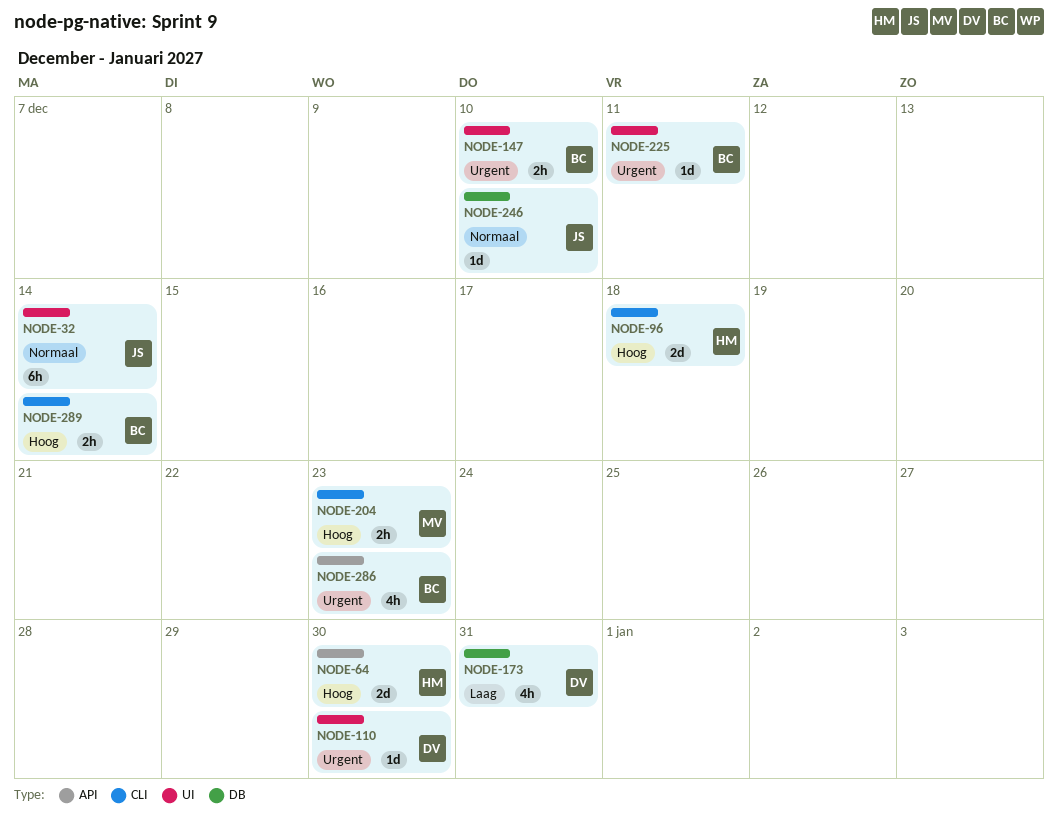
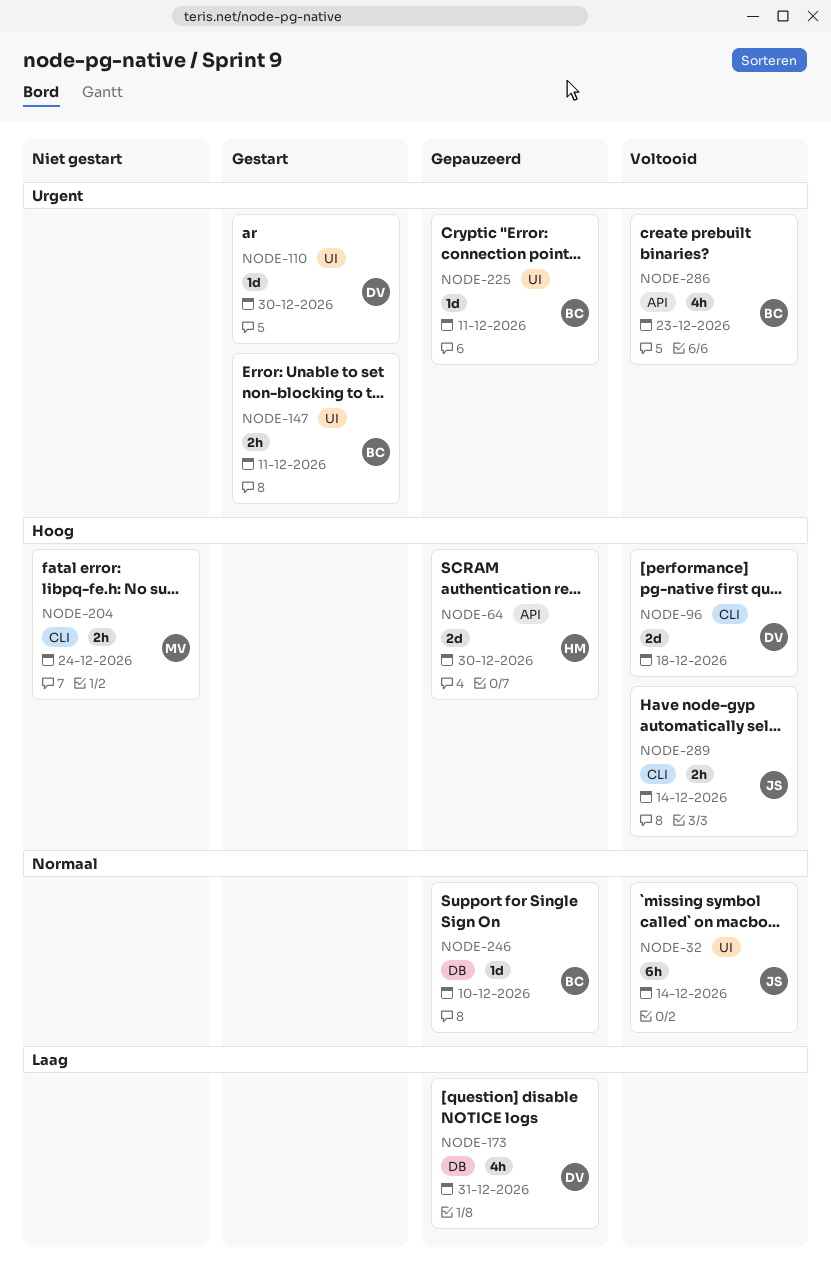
NODE-96, owner: HM -> DV
NODE-147, due: Dec 10 -> Dec 11
NODE-204, due: Dec 23 -> Dec 24
NODE-246, owner: JS -> BC
NODE-289, owner: BC -> JS

